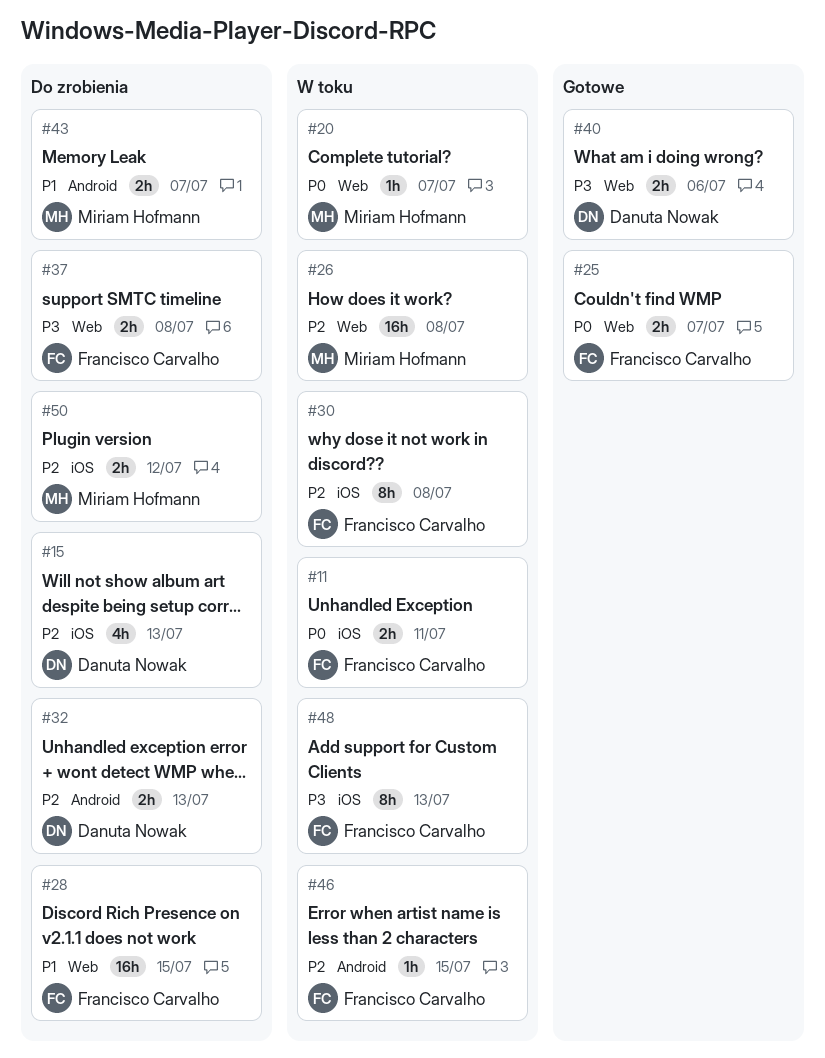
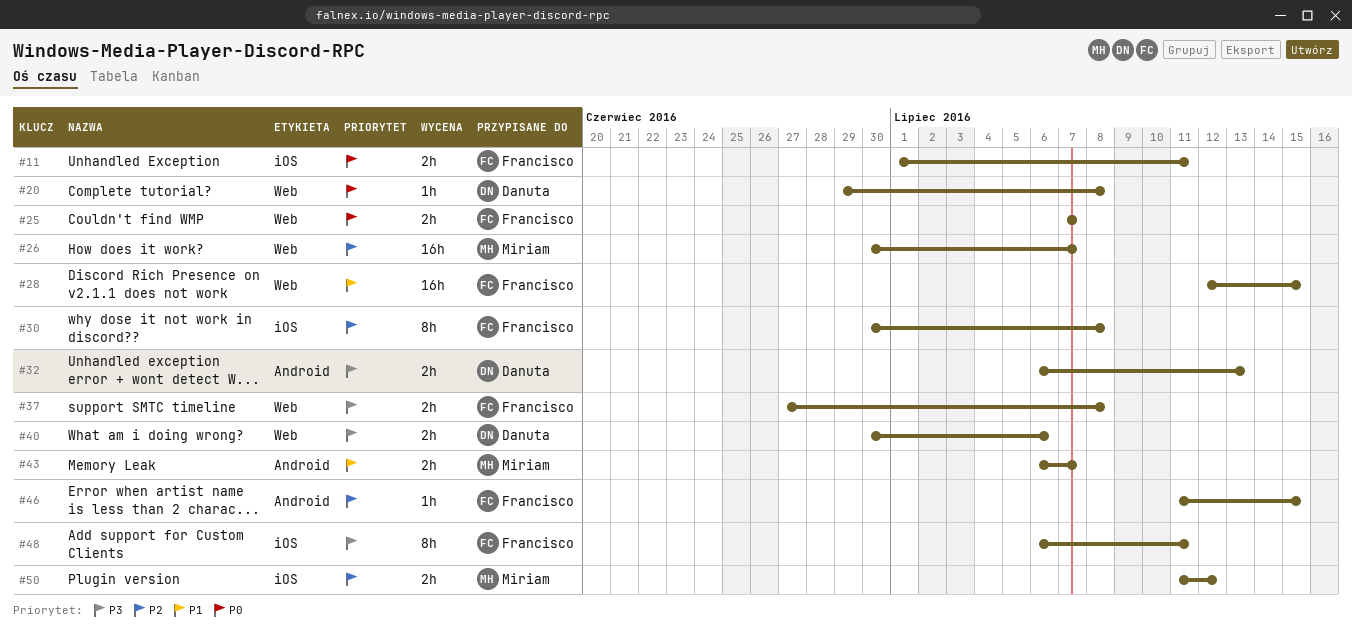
#15: present -> none
#20, owner: Miriam Hofmann -> Danuta Nowak
#20, due: Jul 7 -> Jul 8
#26, due: Jul 8 -> Jul 7
#32, priority: P2 -> P3
#48, due: Jul 13 -> Jul 11

